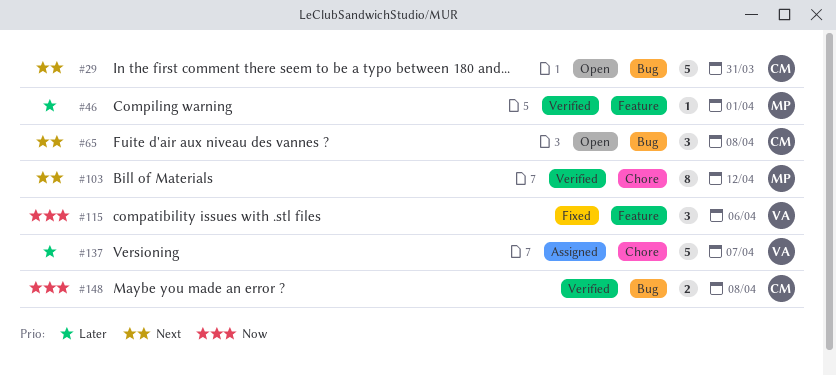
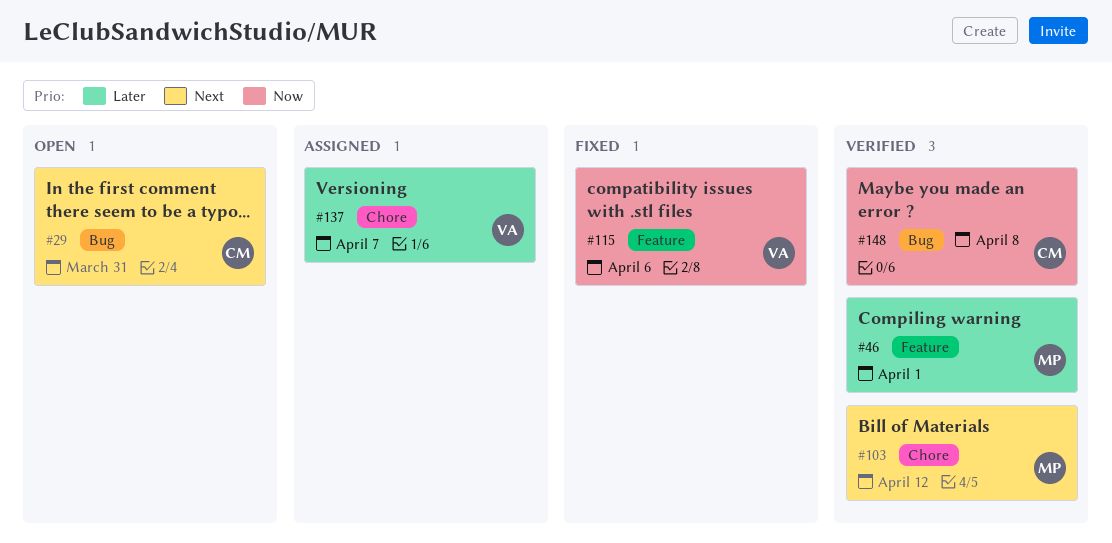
#65: present -> none

